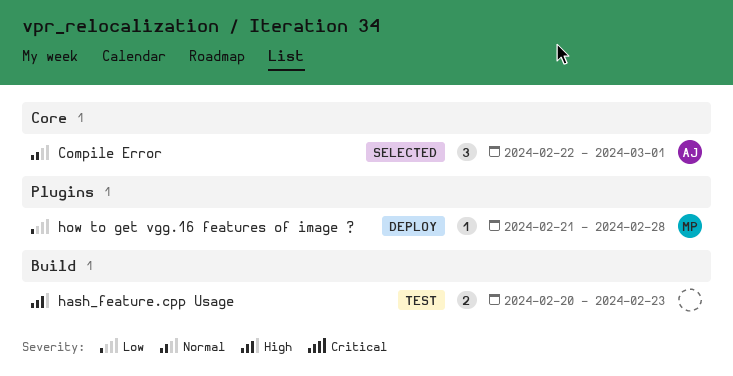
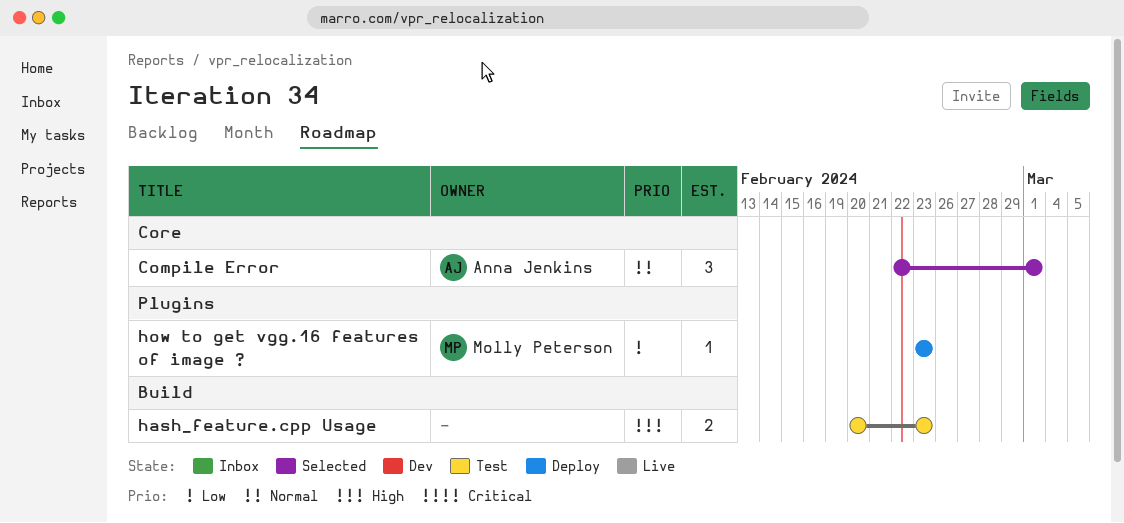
how to get vgg.16 features of image ?, start: Feb 21 -> Feb 23
how to get vgg.16 features of image ?, due: Feb 28 -> Feb 23

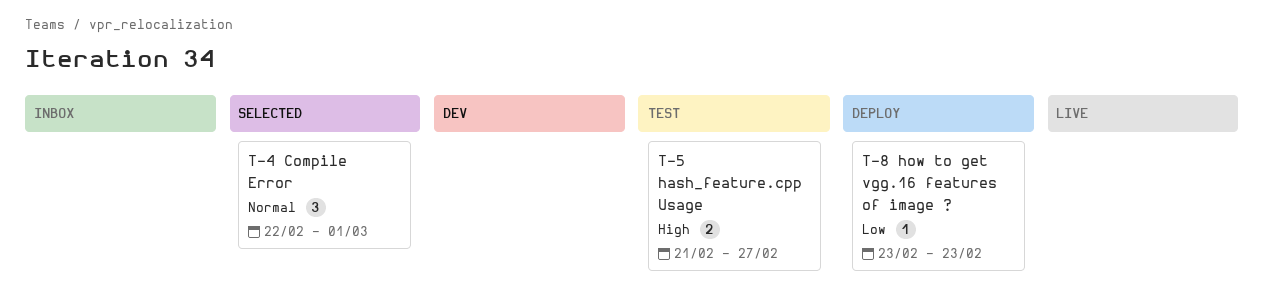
hash_feature.cpp Usage, start: Feb 20 -> Feb 21
hash_feature.cpp Usage, due: Feb 23 -> Feb 27

